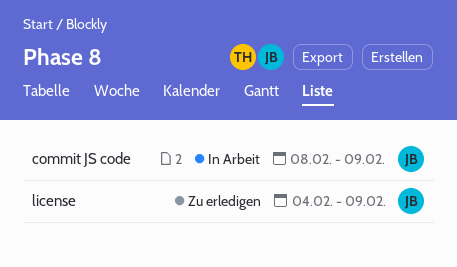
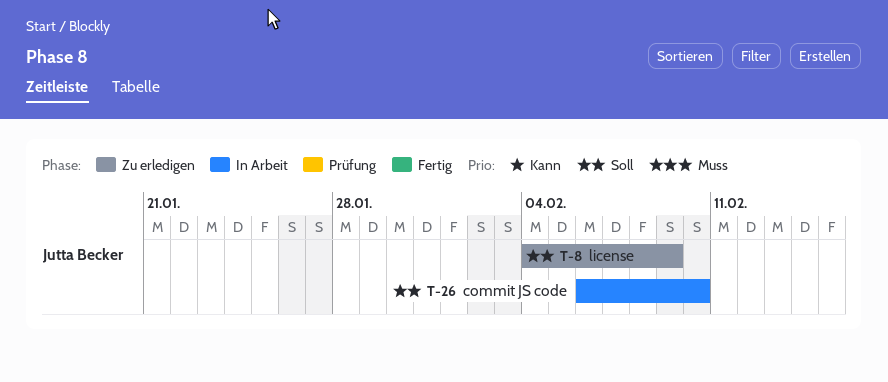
commit JS code, start: Feb 8 -> Feb 6
commit JS code, due: Feb 9 -> Feb 10

